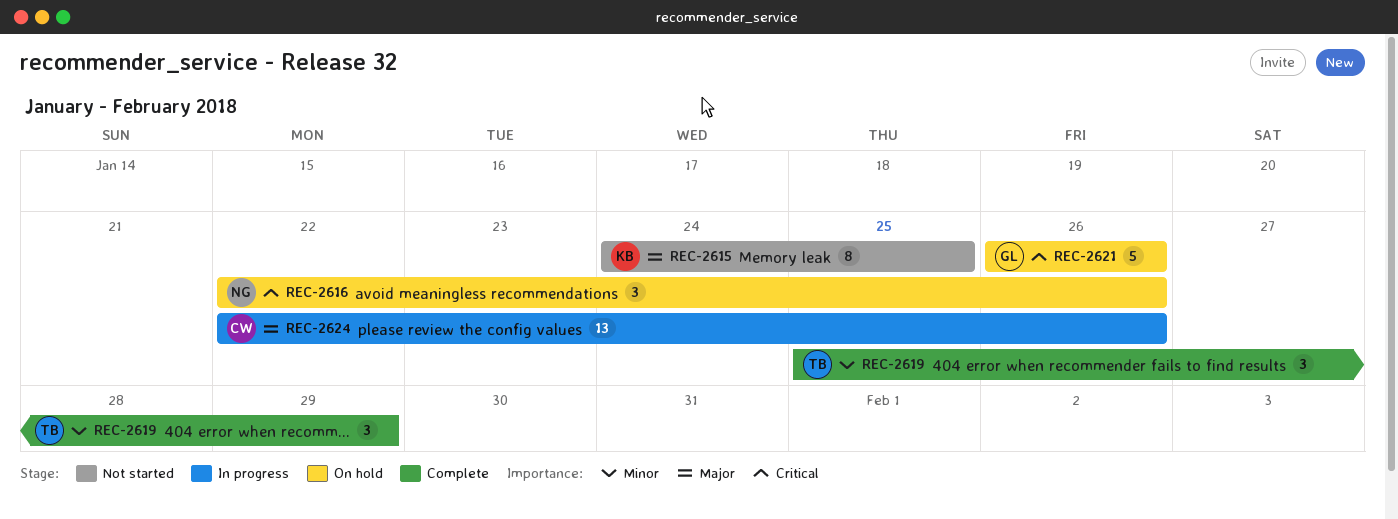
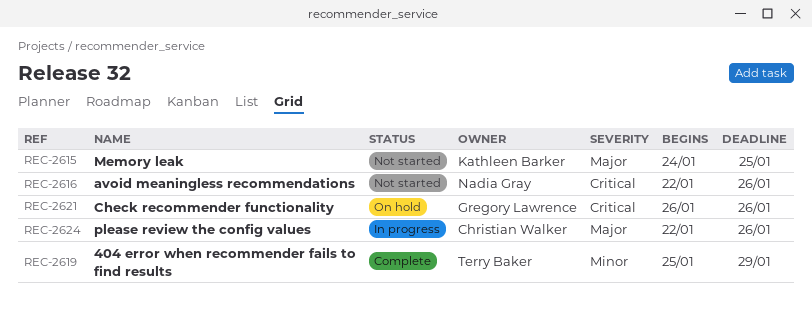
REC-2616, status: On hold -> Not started

